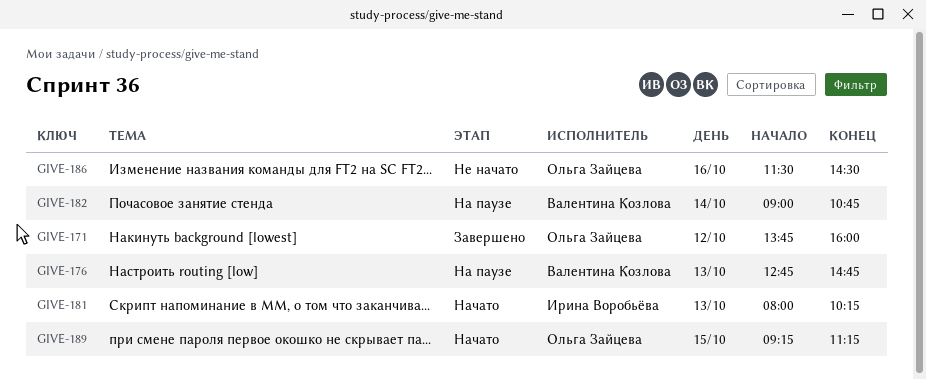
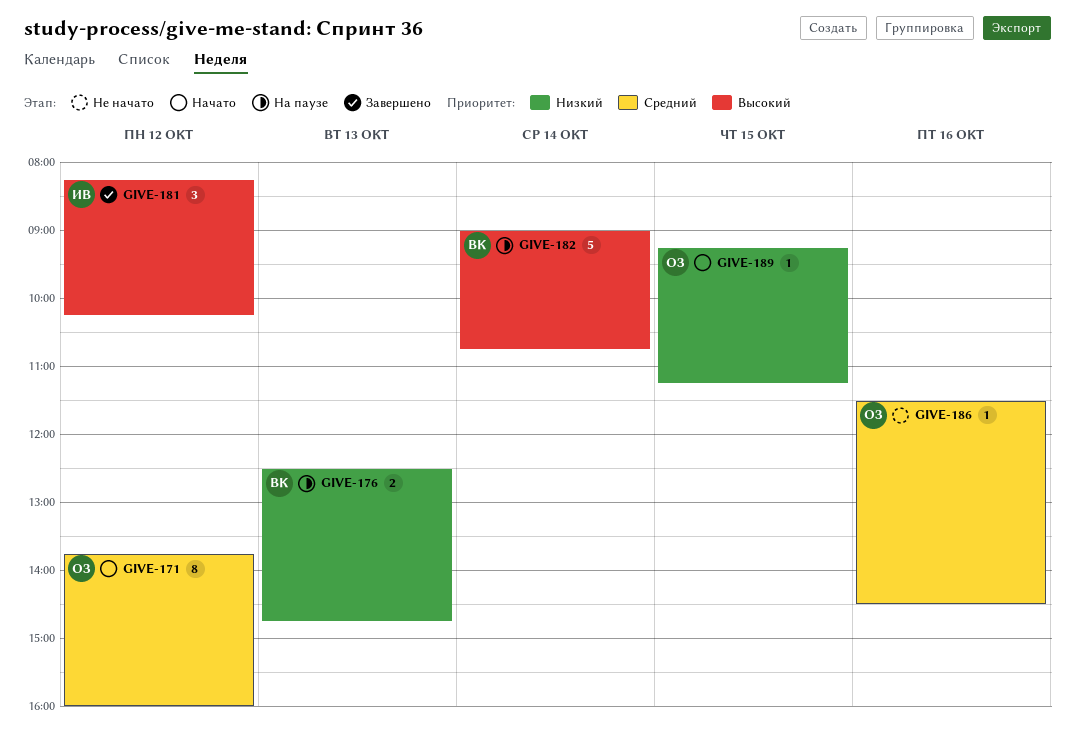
GIVE-171, status: Завершено -> Начато
GIVE-176, begins: 12:45 -> 12:30
GIVE-181, status: Начато -> Завершено
GIVE-181, day: Oct 13 -> Oct 12
GIVE-181, begins: 08:00 -> 08:15

